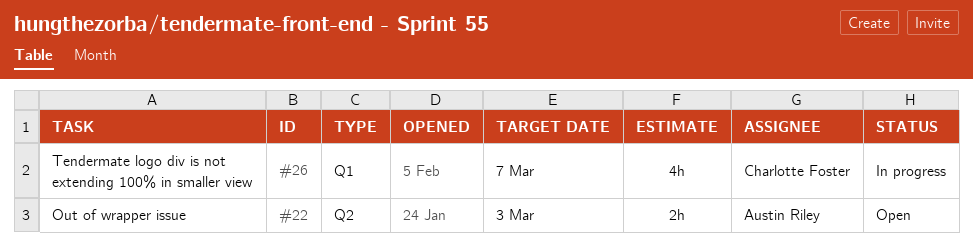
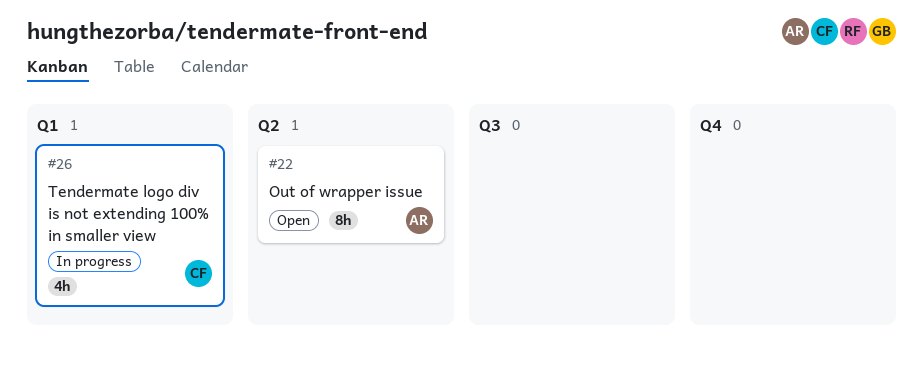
#22, estimate: 2h -> 8h

